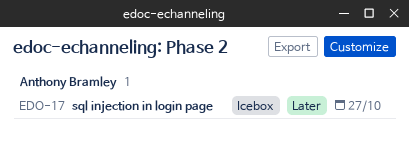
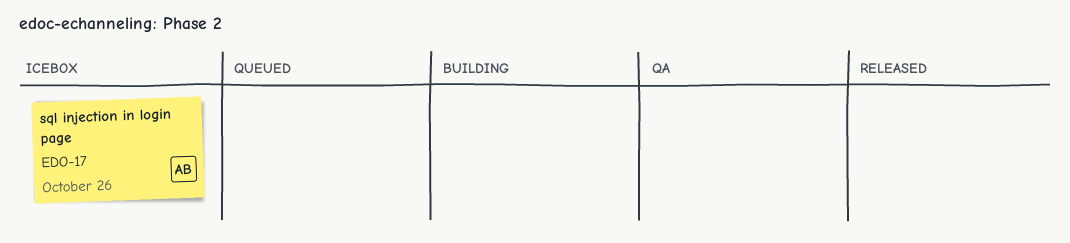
EDO-17, due: Oct 27 -> Oct 26

